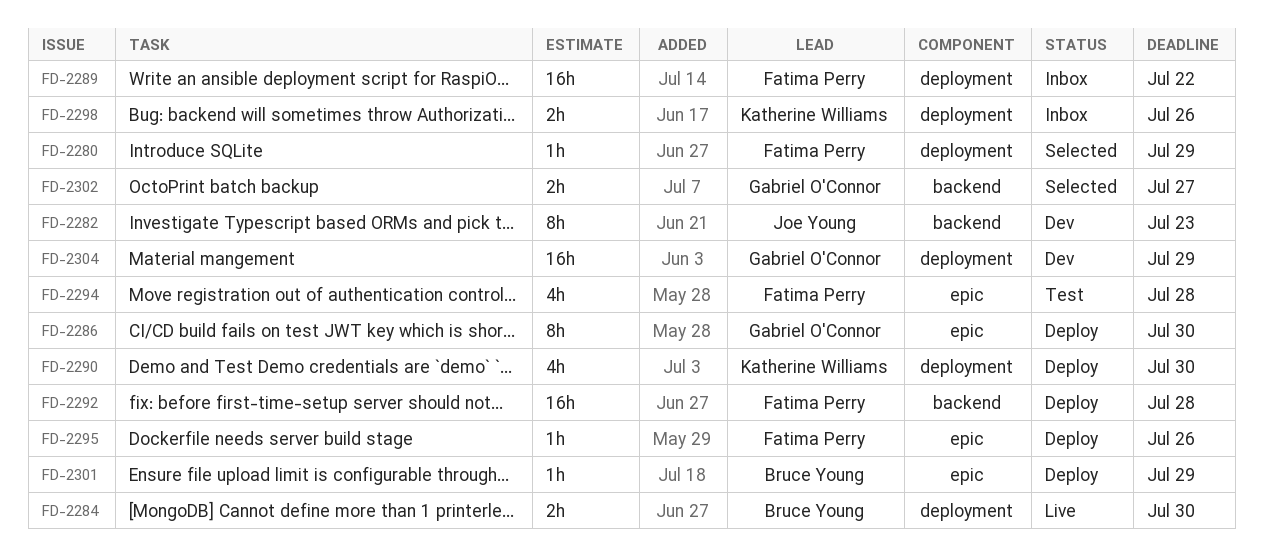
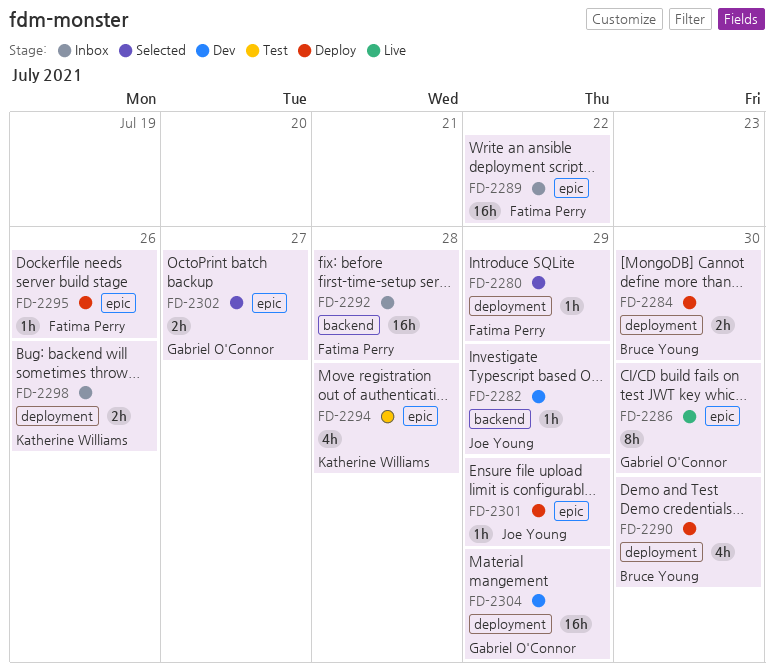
FD-2282, estimate: 8h -> 1h
FD-2282, due: Jul 23 -> Jul 29
FD-2284, status: Live -> Deploy
FD-2286, status: Deploy -> Live
FD-2289, label: deployment -> epic
FD-2290, owner: Katherine Williams -> Bruce Young
FD-2292, status: Deploy -> Inbox
FD-2294, owner: Fatima Perry -> Katherine Williams
FD-2301, owner: Bruce Young -> Joe Young
FD-2302, label: backend -> epic

